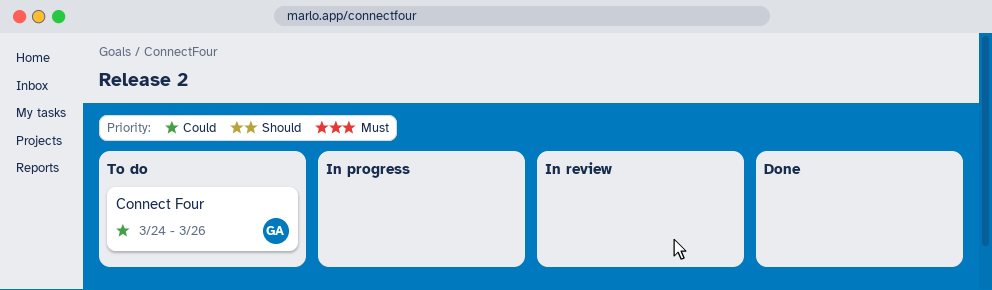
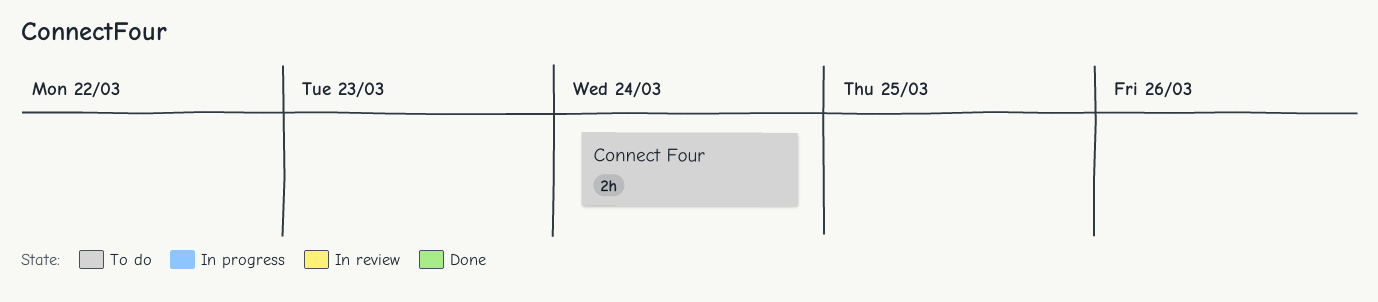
Connect Four, due: Mar 26 -> Mar 24

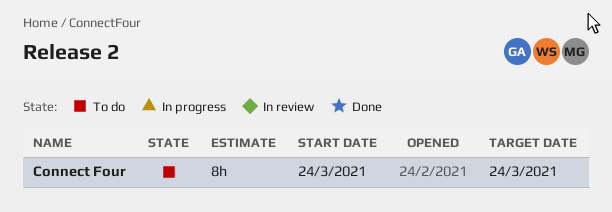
Connect Four, estimate: 2h -> 8h

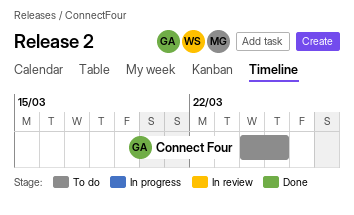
Connect Four, due: Mar 24 -> Mar 25

